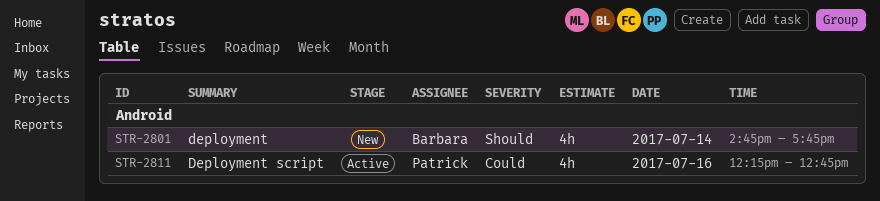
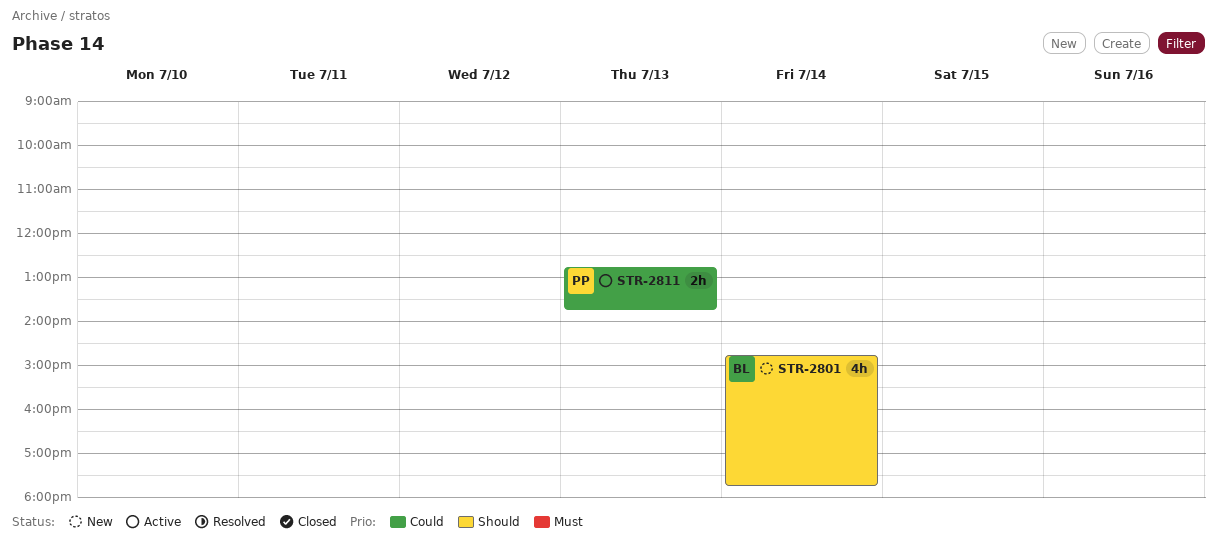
STR-2811, estimate: 4h -> 2h
STR-2811, day: Jul 16 -> Jul 13
STR-2811, begins: 12:15 -> 12:45
STR-2811, ends: 12:45 -> 13:45

